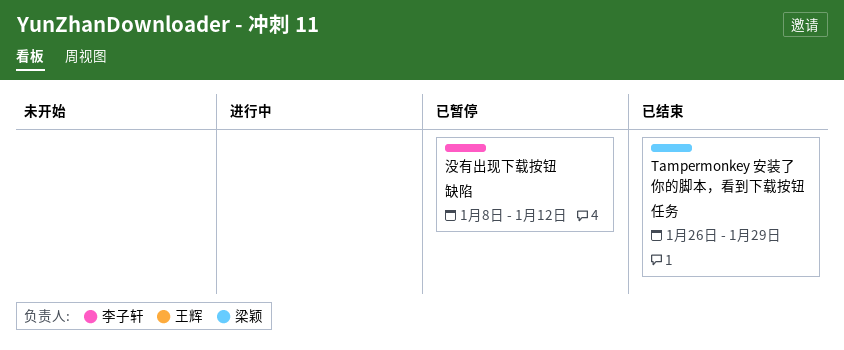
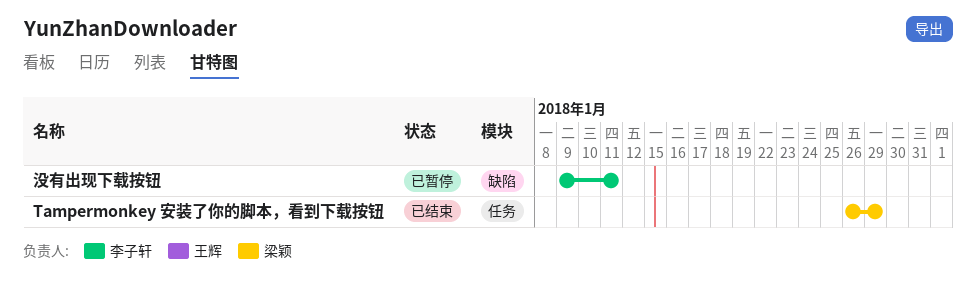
没有出现下载按钮, start: Jan 8 -> Jan 9
没有出现下载按钮, due: Jan 12 -> Jan 11

